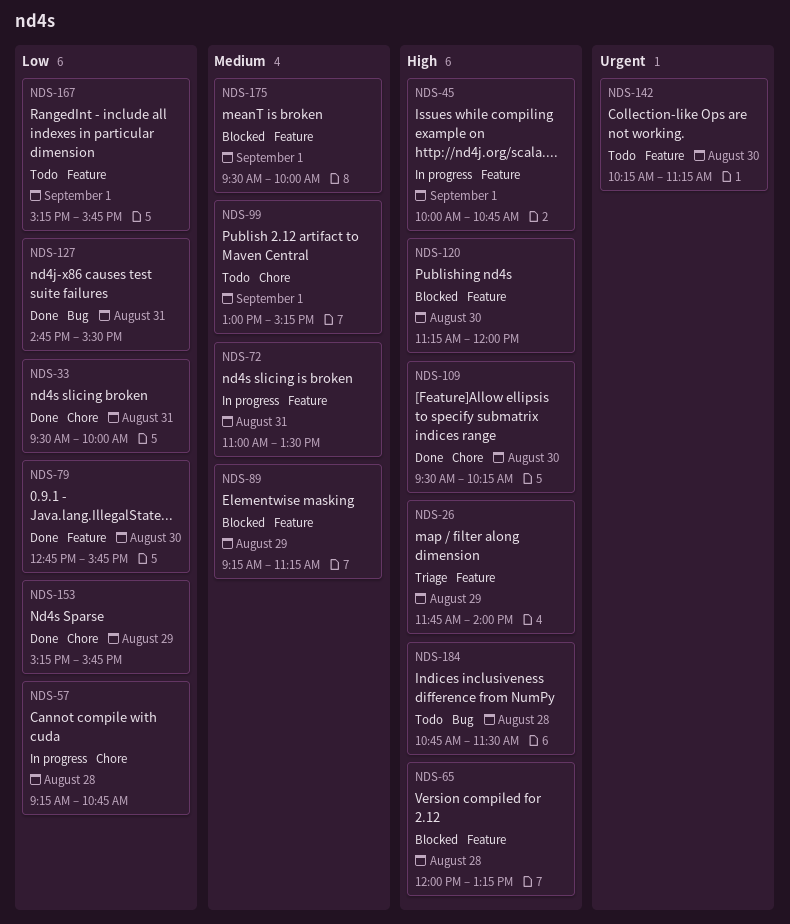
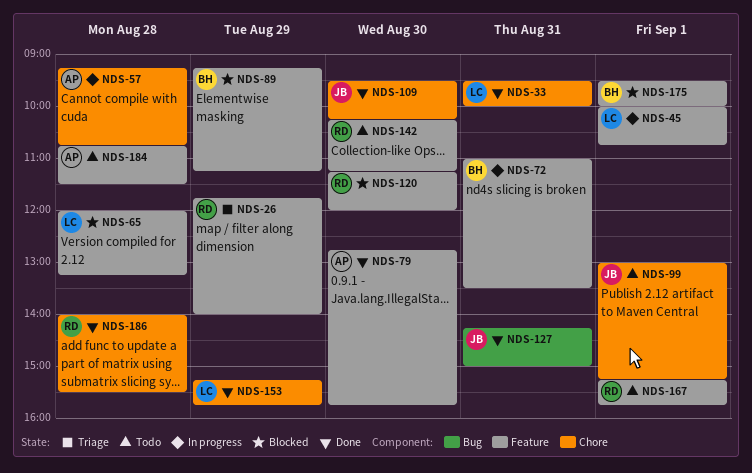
NDS-127, begins: 14:45 -> 14:15
NDS-127, ends: 15:30 -> 15:00
NDS-184, label: Bug -> Feature
NDS-186: none -> present

